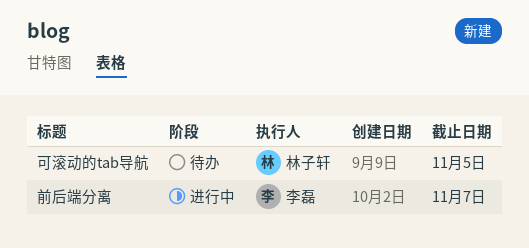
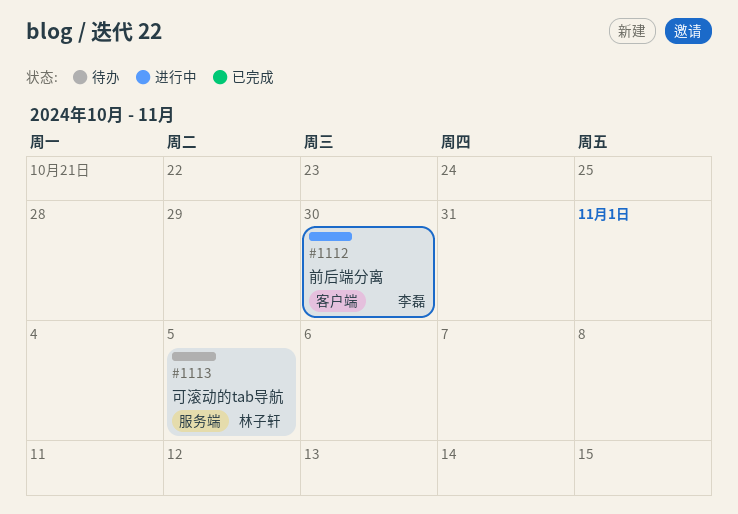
前后端分离, due: Nov 7 -> Oct 30

